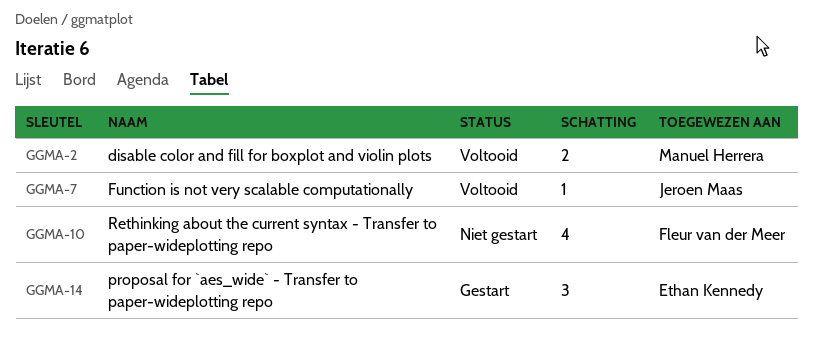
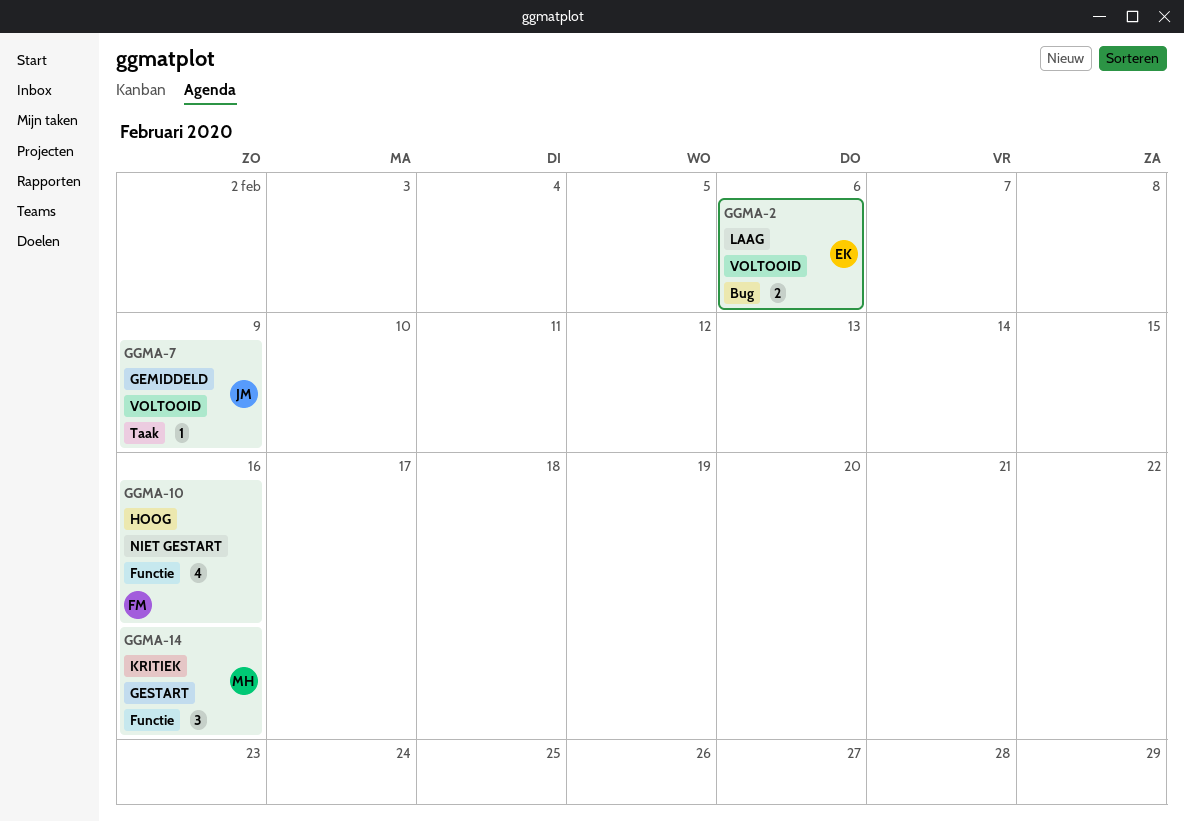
GGMA-2, owner: Manuel Herrera -> Ethan Kennedy
GGMA-14, owner: Ethan Kennedy -> Manuel Herrera

